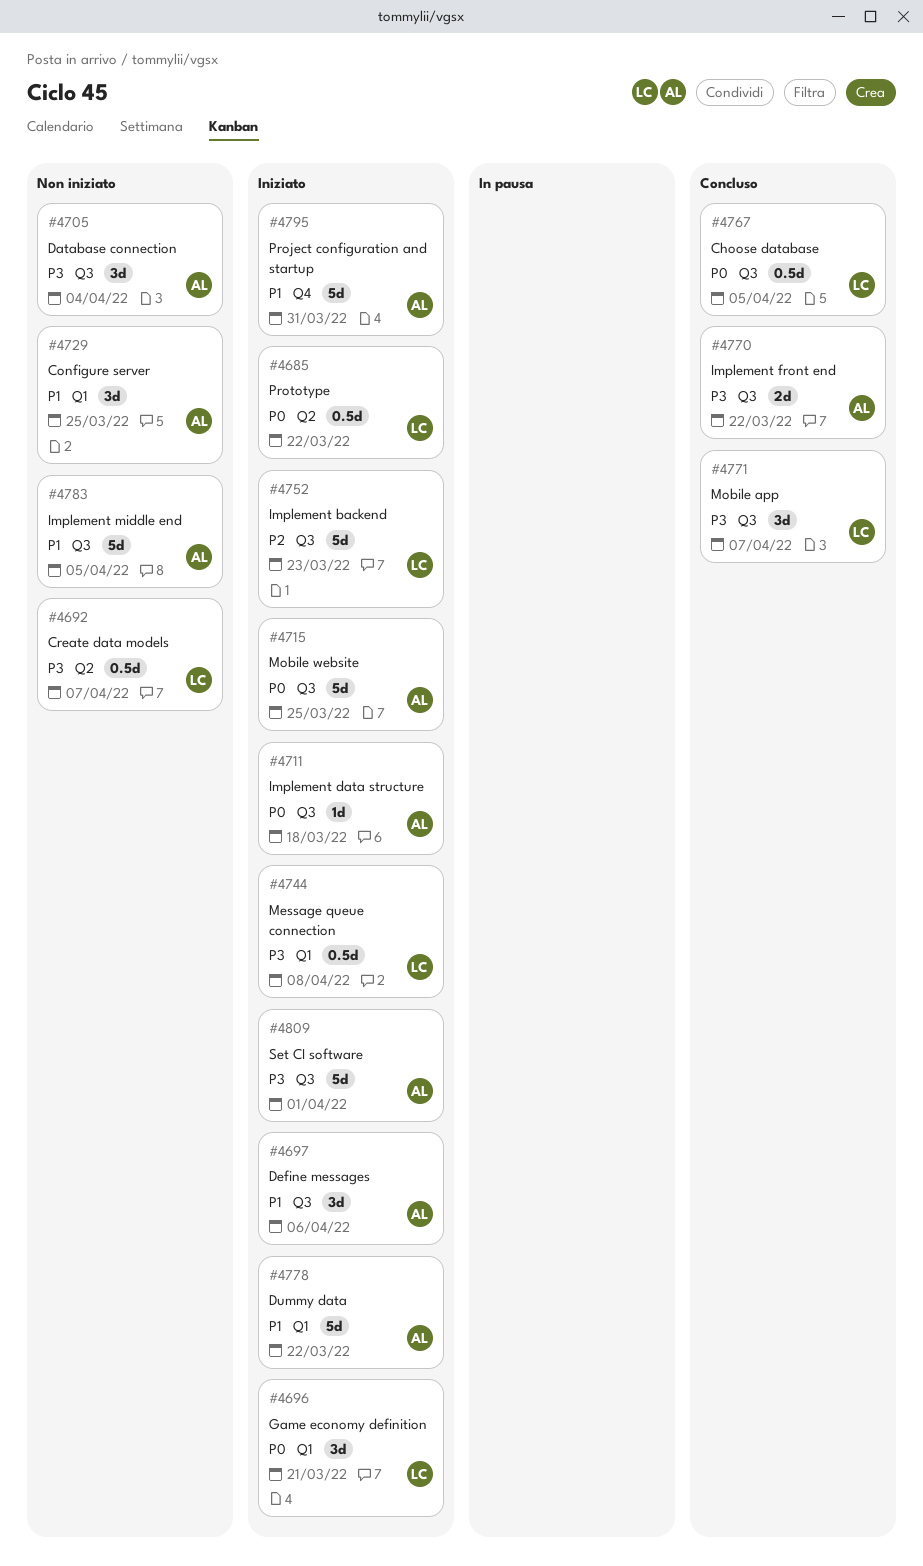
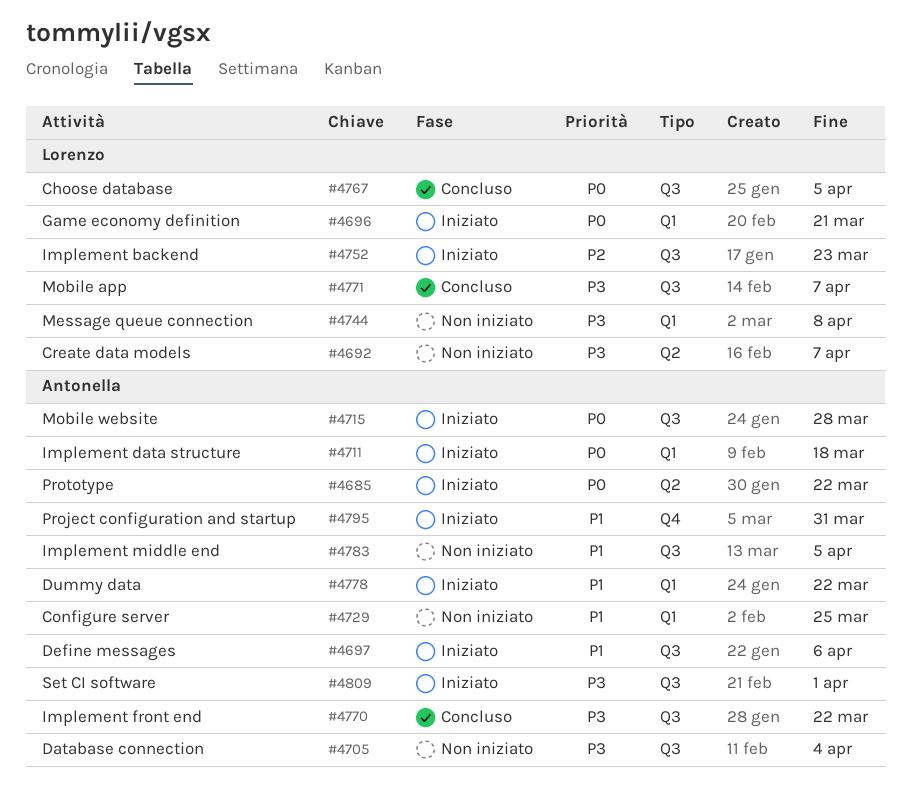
#4685, owner: Lorenzo -> Antonella
#4711, label: Q3 -> Q1
#4715, due: Mar 25 -> Mar 28
#4744, status: Iniziato -> Non iniziato

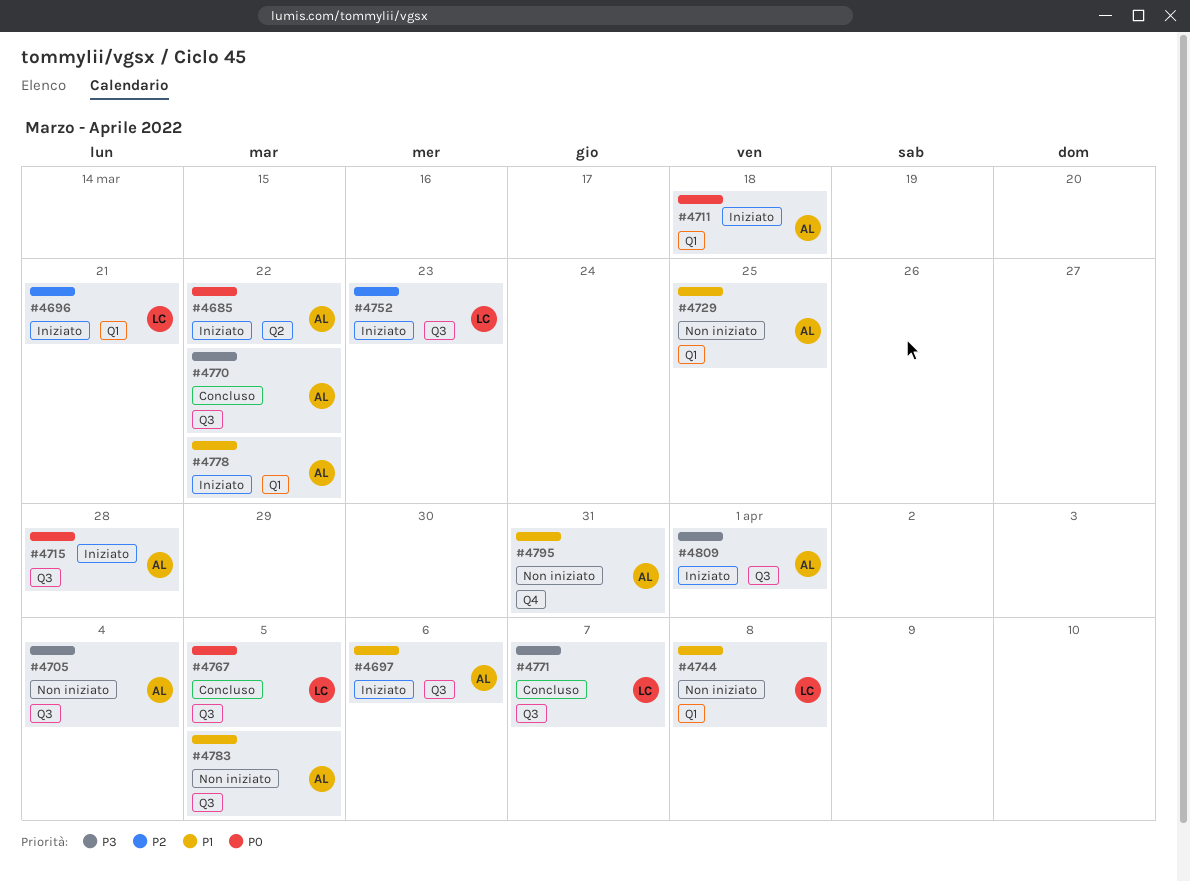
#4692: present -> none
#4696, priority: P0 -> P2
#4744, priority: P3 -> P1
#4795, status: Iniziato -> Non iniziato

